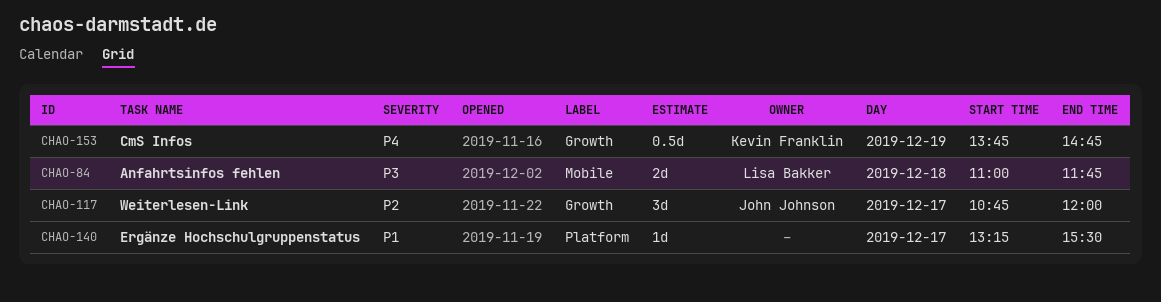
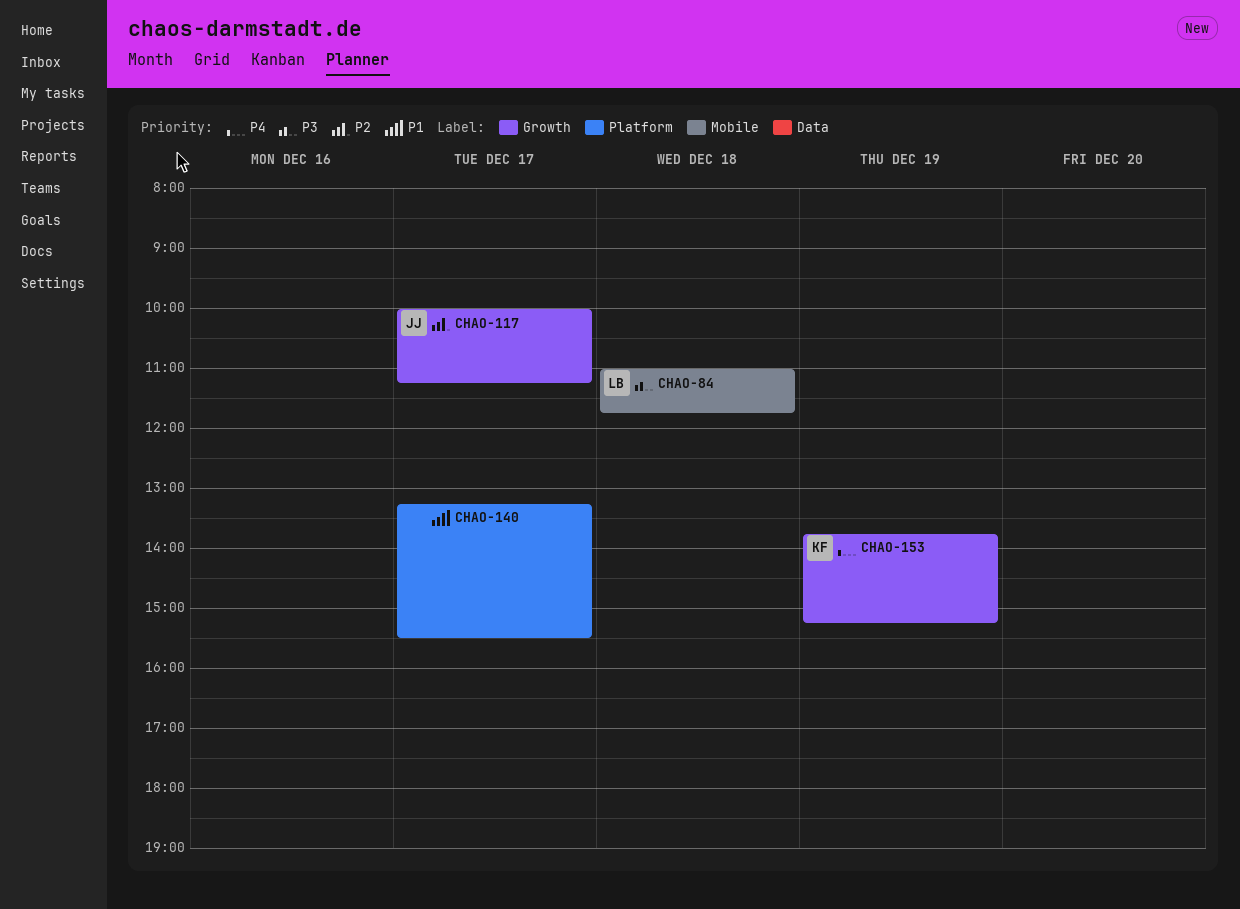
CHAO-117, begins: 10:45 -> 10:00
CHAO-117, ends: 12:00 -> 11:15
CHAO-153, ends: 14:45 -> 15:15

